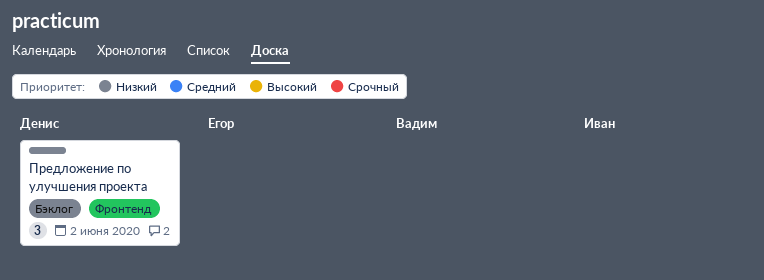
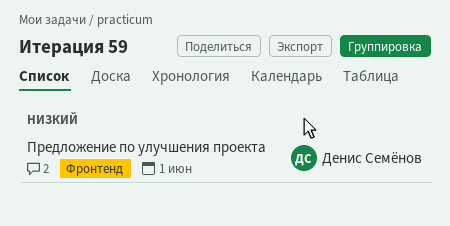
Предложение по улучшения проекта, due: Jun 2 -> Jun 1

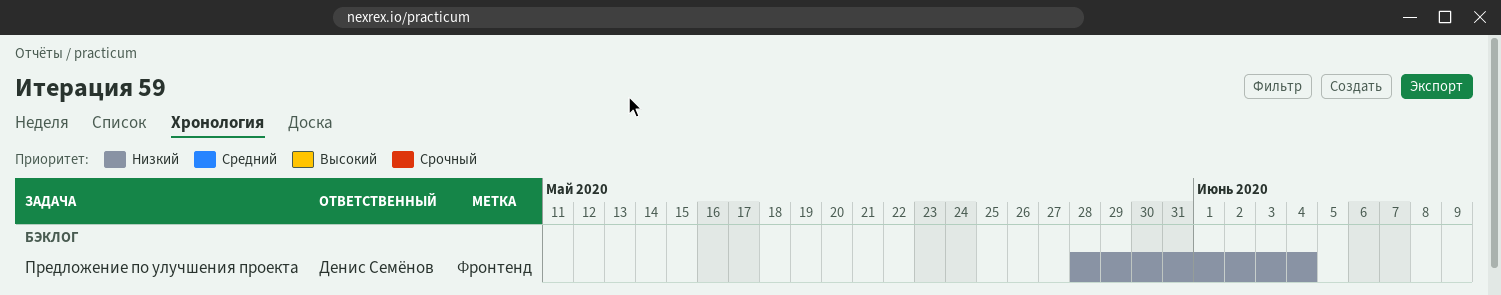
Предложение по улучшения проекта, due: Jun 1 -> Jun 4

